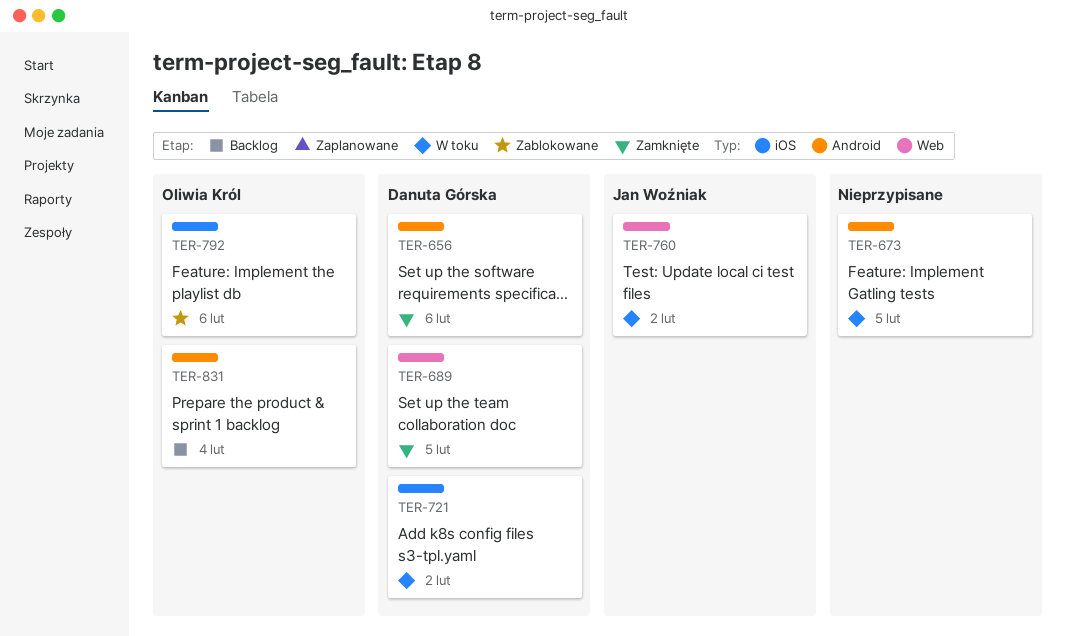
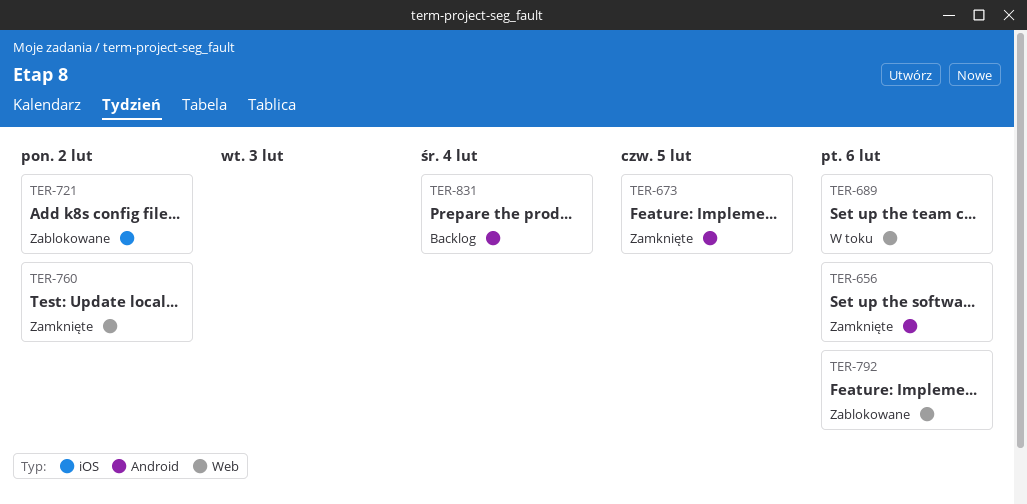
TER-673, status: W toku -> Zamknięte
TER-689, status: Zamknięte -> W toku
TER-689, due: Feb 5 -> Feb 6
TER-721, status: W toku -> Zablokowane
TER-760, status: W toku -> Zamknięte
TER-792, label: iOS -> Web

